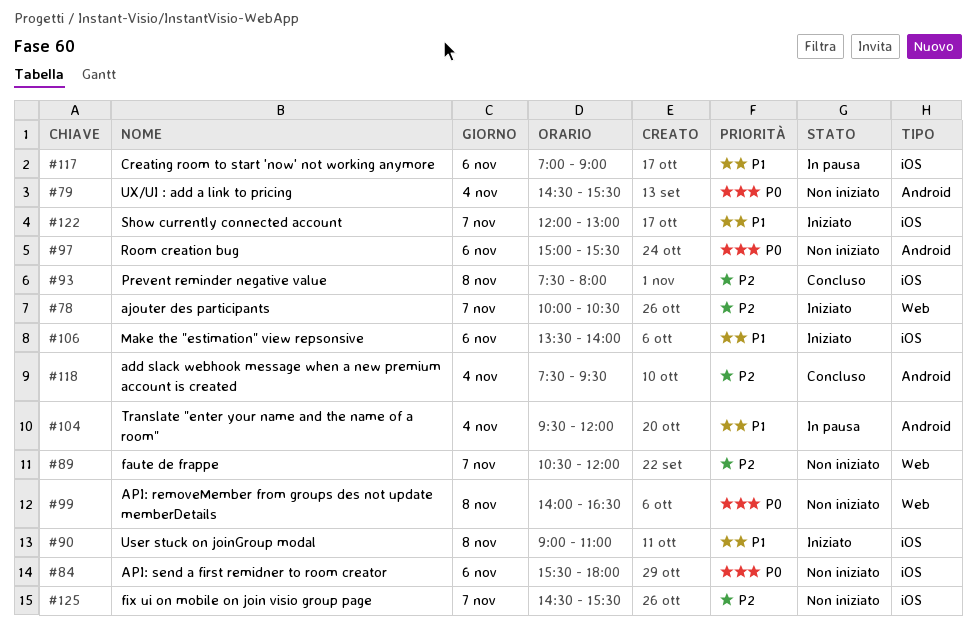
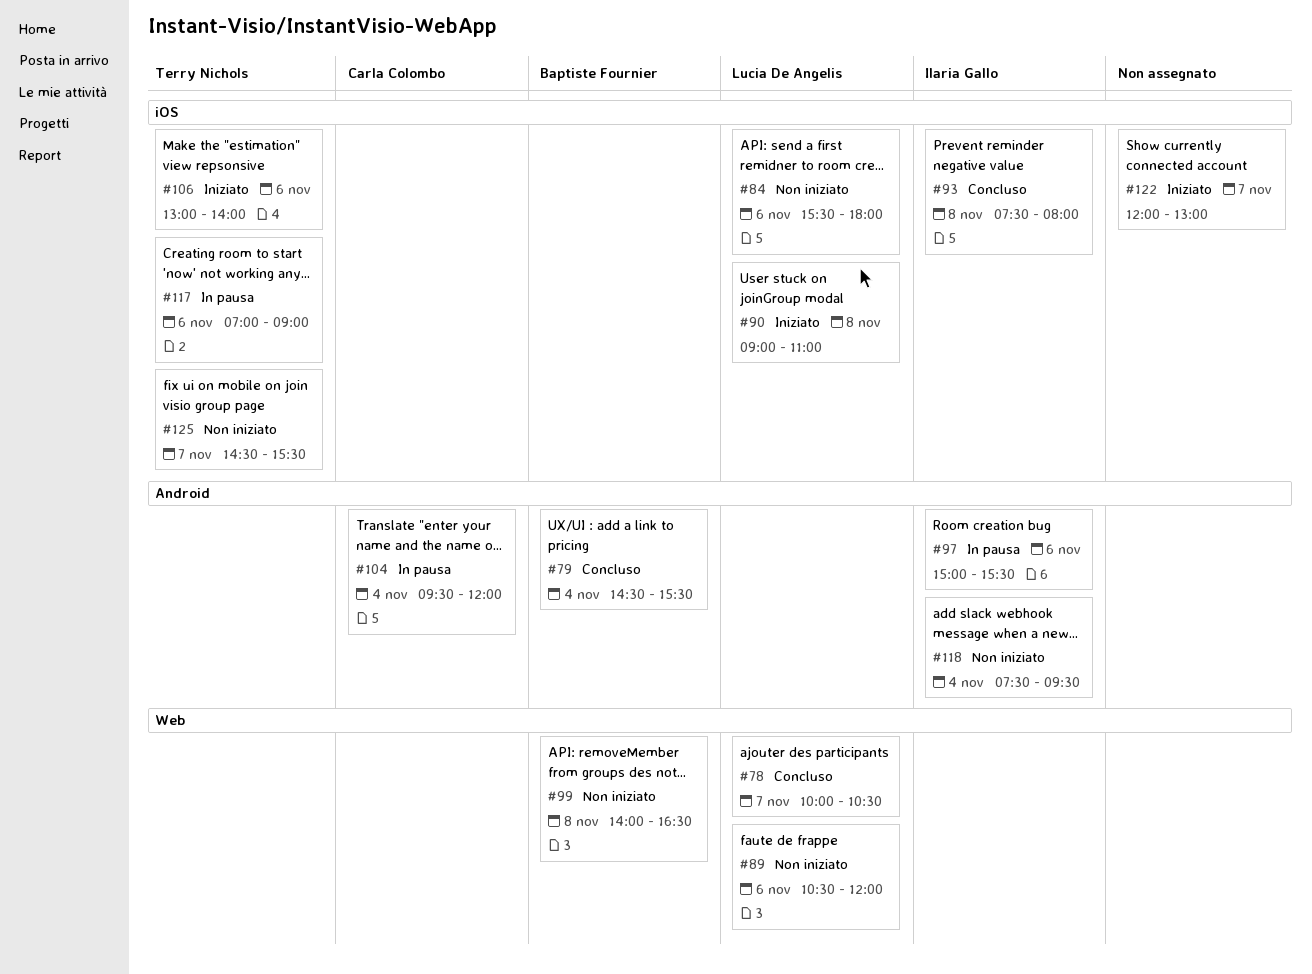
#78, status: Iniziato -> Concluso
#79, status: Non iniziato -> Concluso
#89, day: Nov 7 -> Nov 6
#97, status: Non iniziato -> In pausa
#106, begins: 13:30 -> 13:00
#118, status: Concluso -> Non iniziato

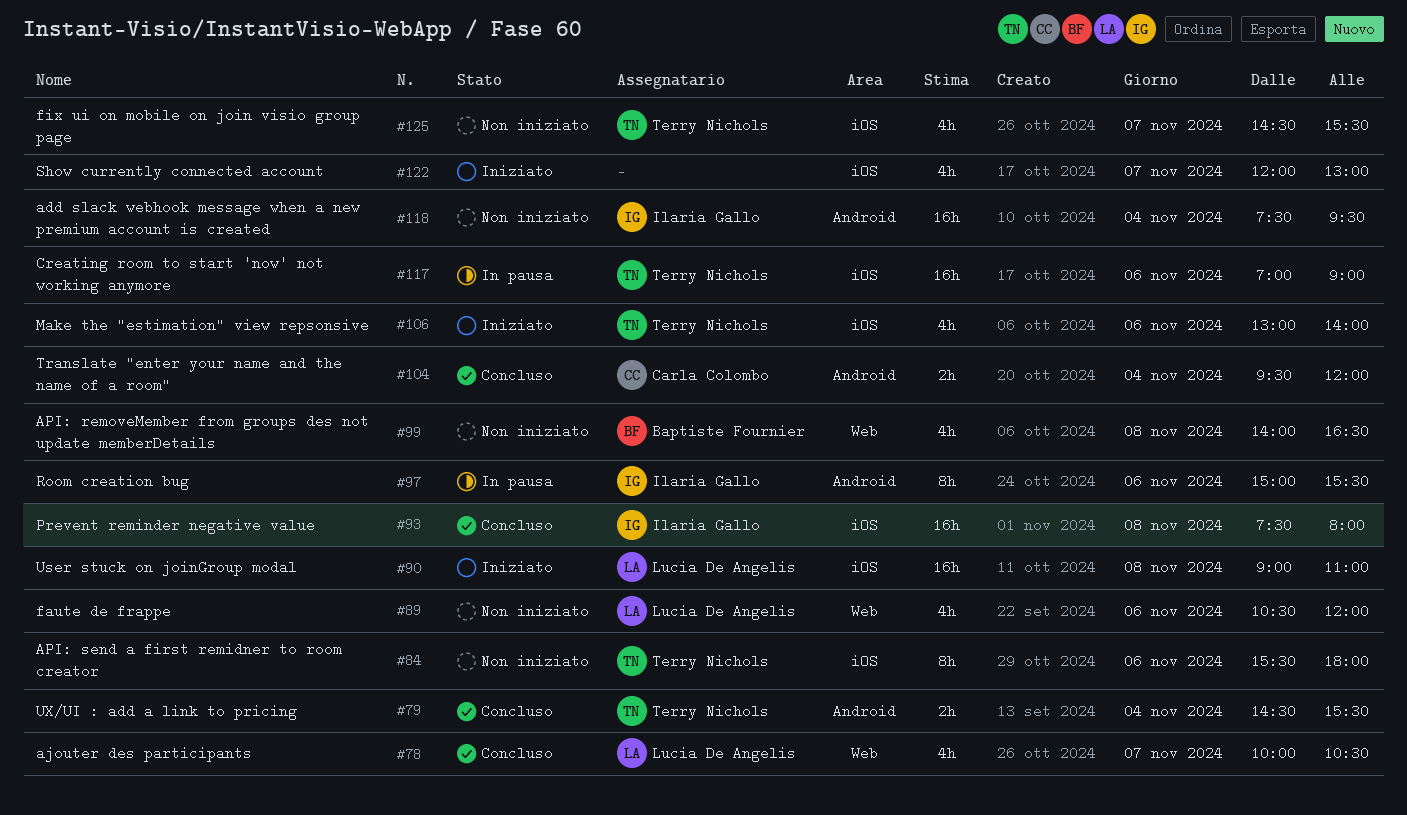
#79, owner: Baptiste Fournier -> Terry Nichols
#84, owner: Lucia De Angelis -> Terry Nichols
#104, status: In pausa -> Concluso

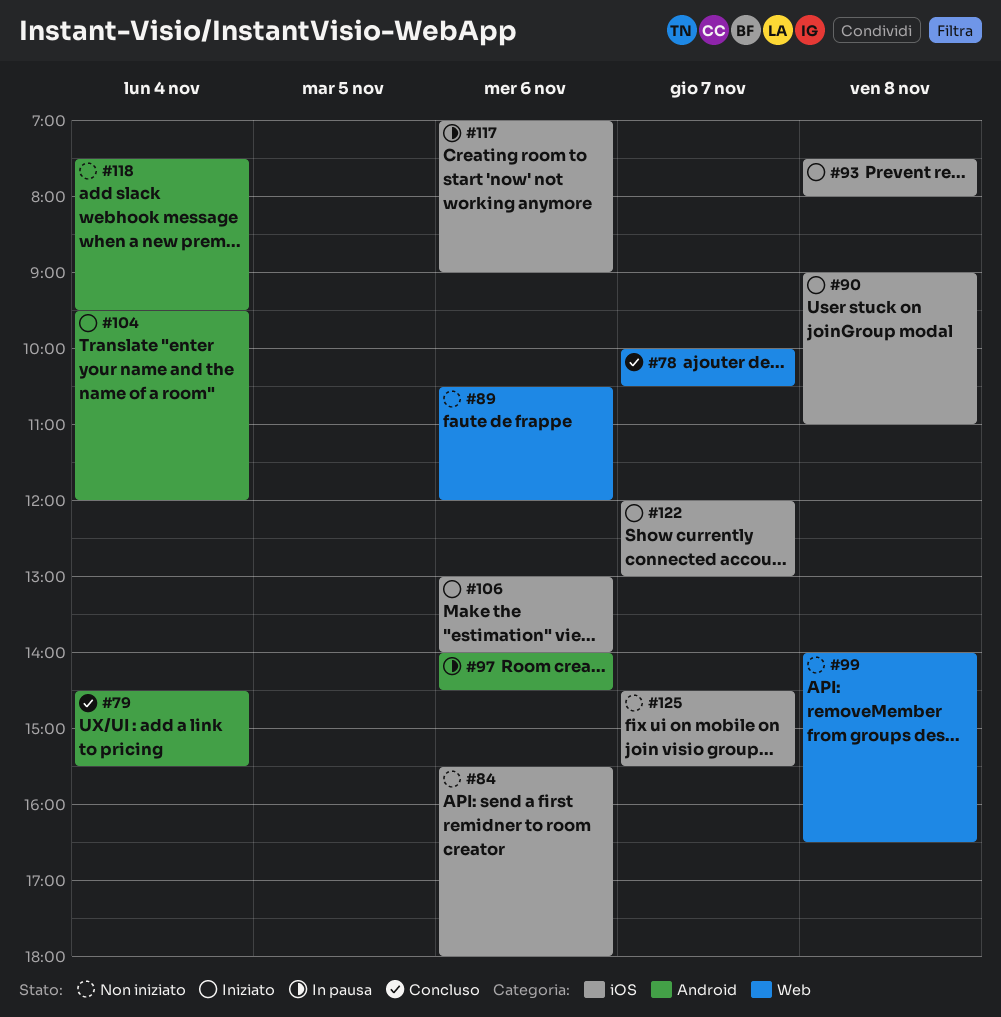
#93, status: Concluso -> Iniziato
#97, begins: 15:00 -> 14:00
#97, ends: 15:30 -> 14:30
#104, status: Concluso -> Iniziato

